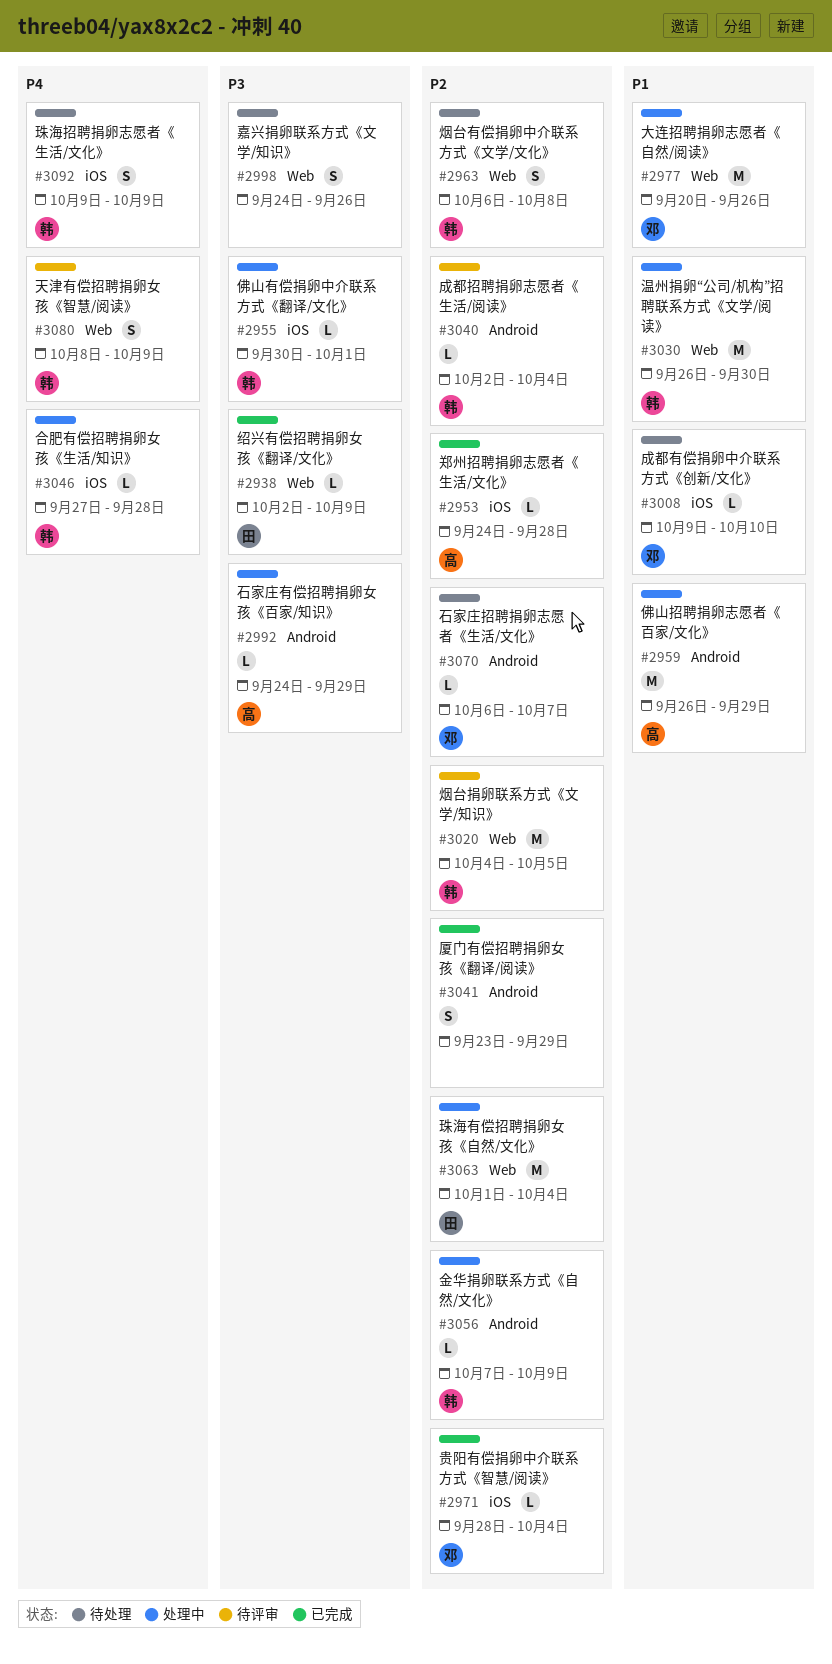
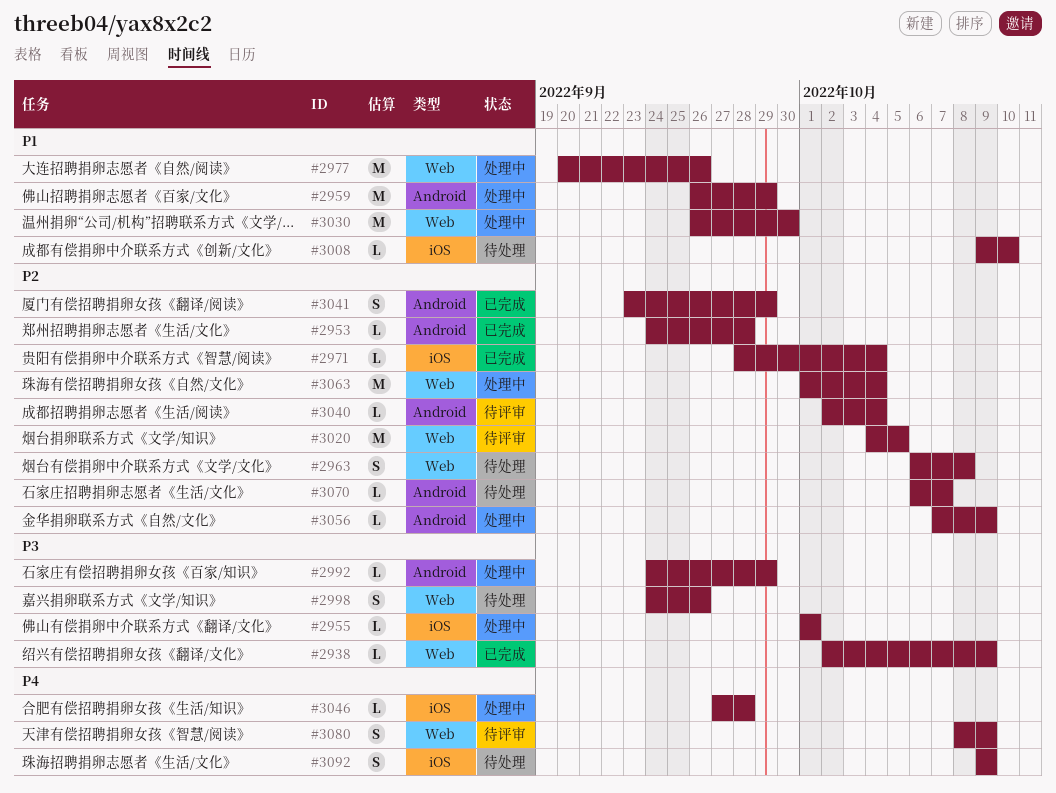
#2953, label: iOS -> Android
#2955, start: Sep 30 -> Oct 1

